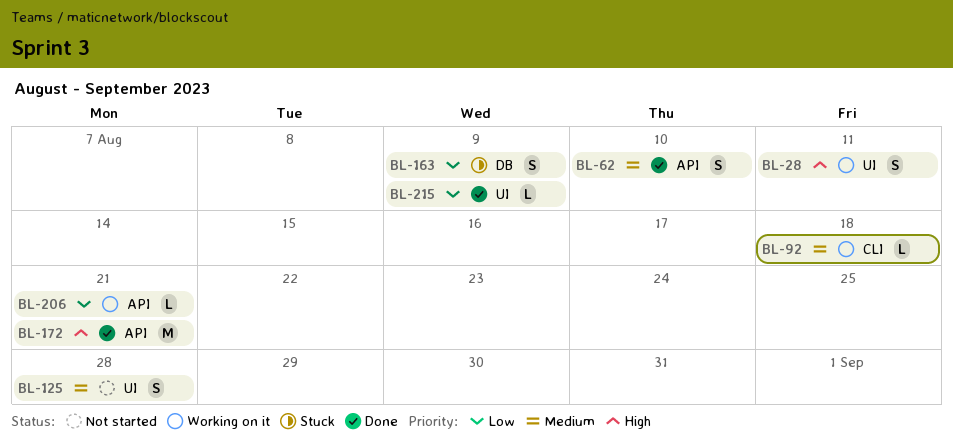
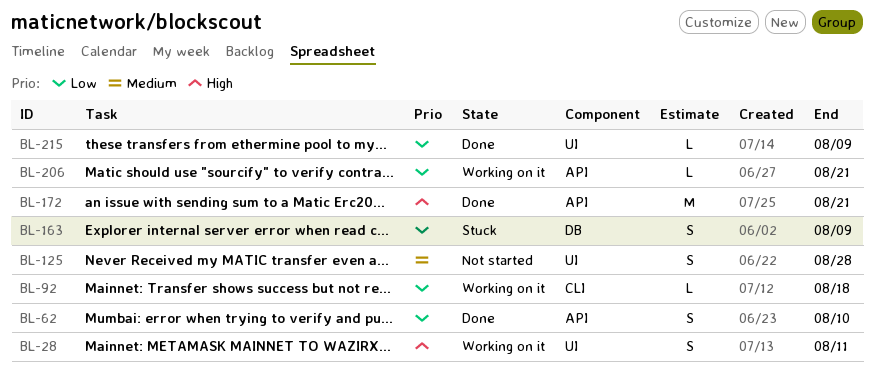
BL-62, priority: Medium -> Low
BL-92, priority: Medium -> Low

